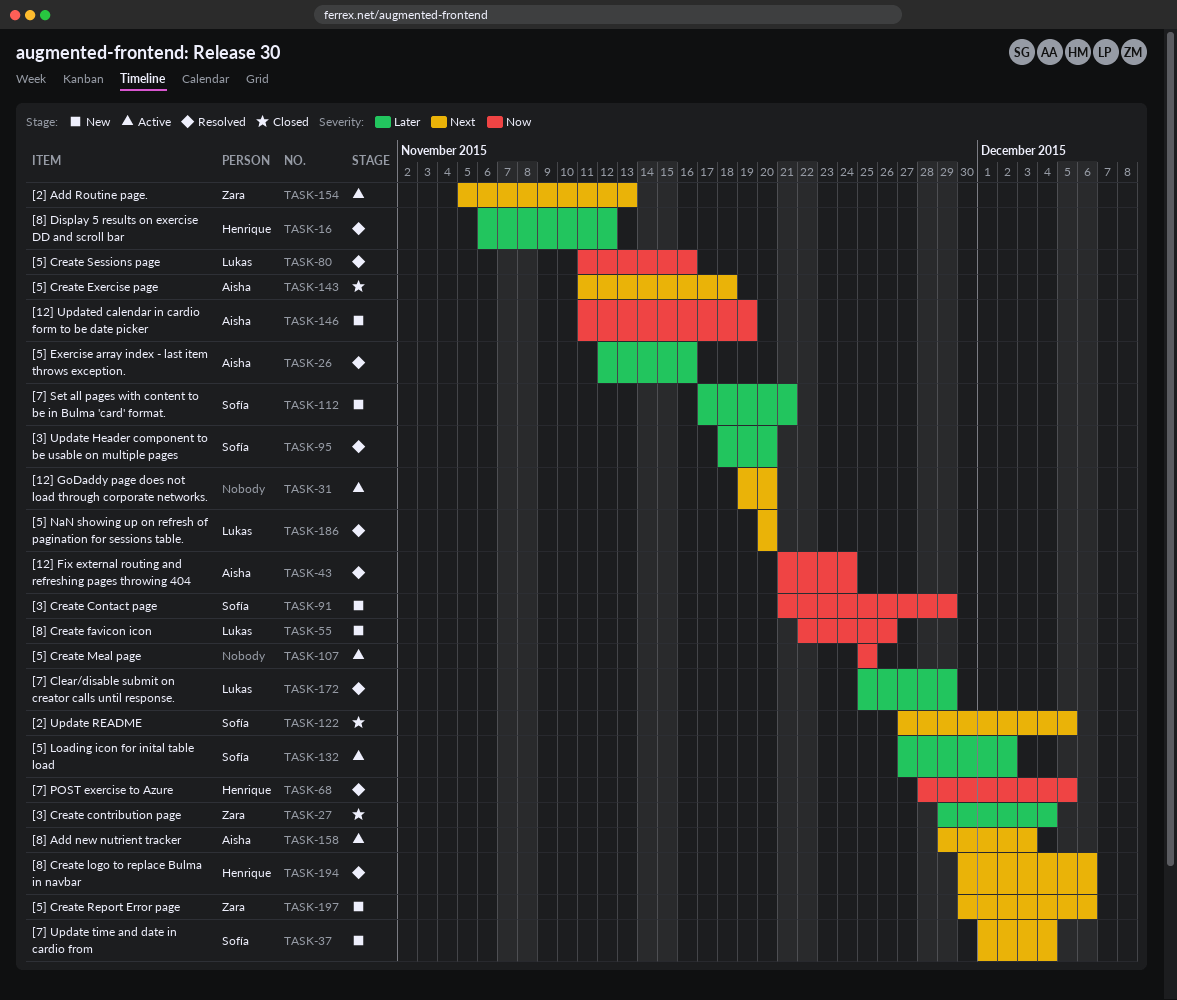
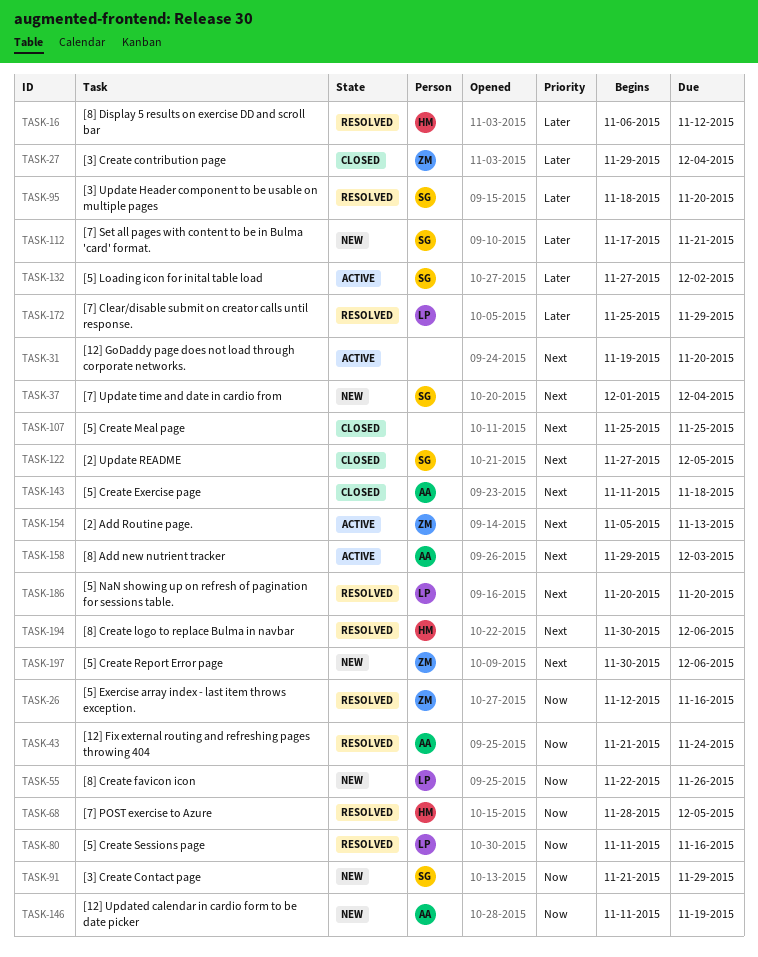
TASK-26, owner: Aisha -> Zara
TASK-26, priority: Later -> Now
TASK-107, status: Active -> Closed
TASK-107, priority: Now -> Next

